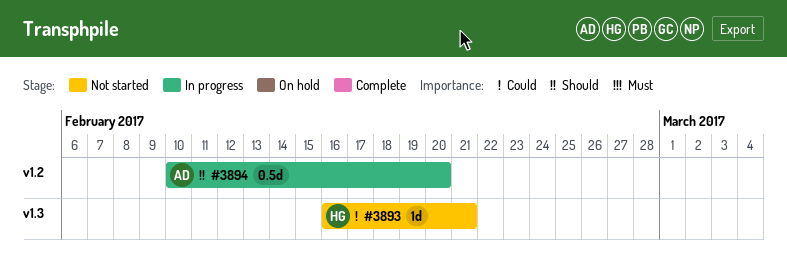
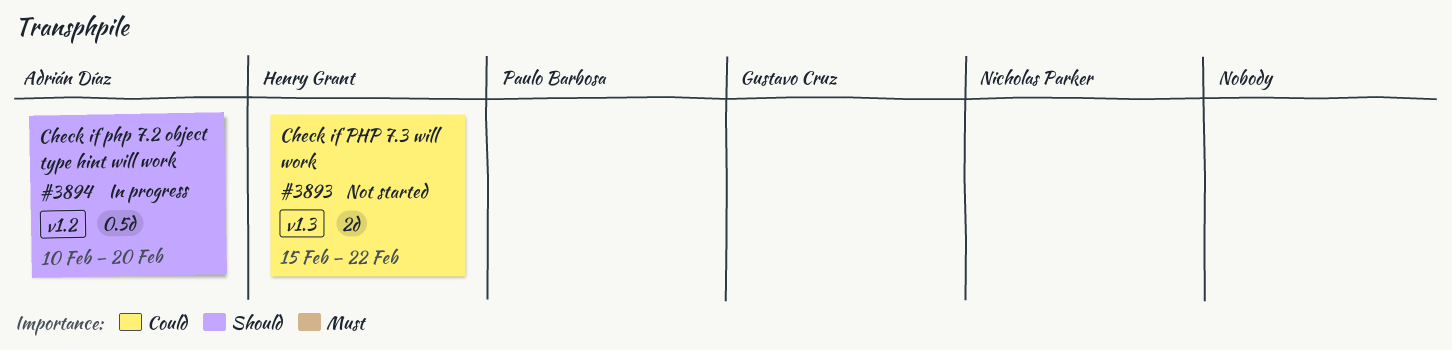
#3893, estimate: 1d -> 2d
#3893, start: Feb 16 -> Feb 15
#3893, due: Feb 21 -> Feb 22

